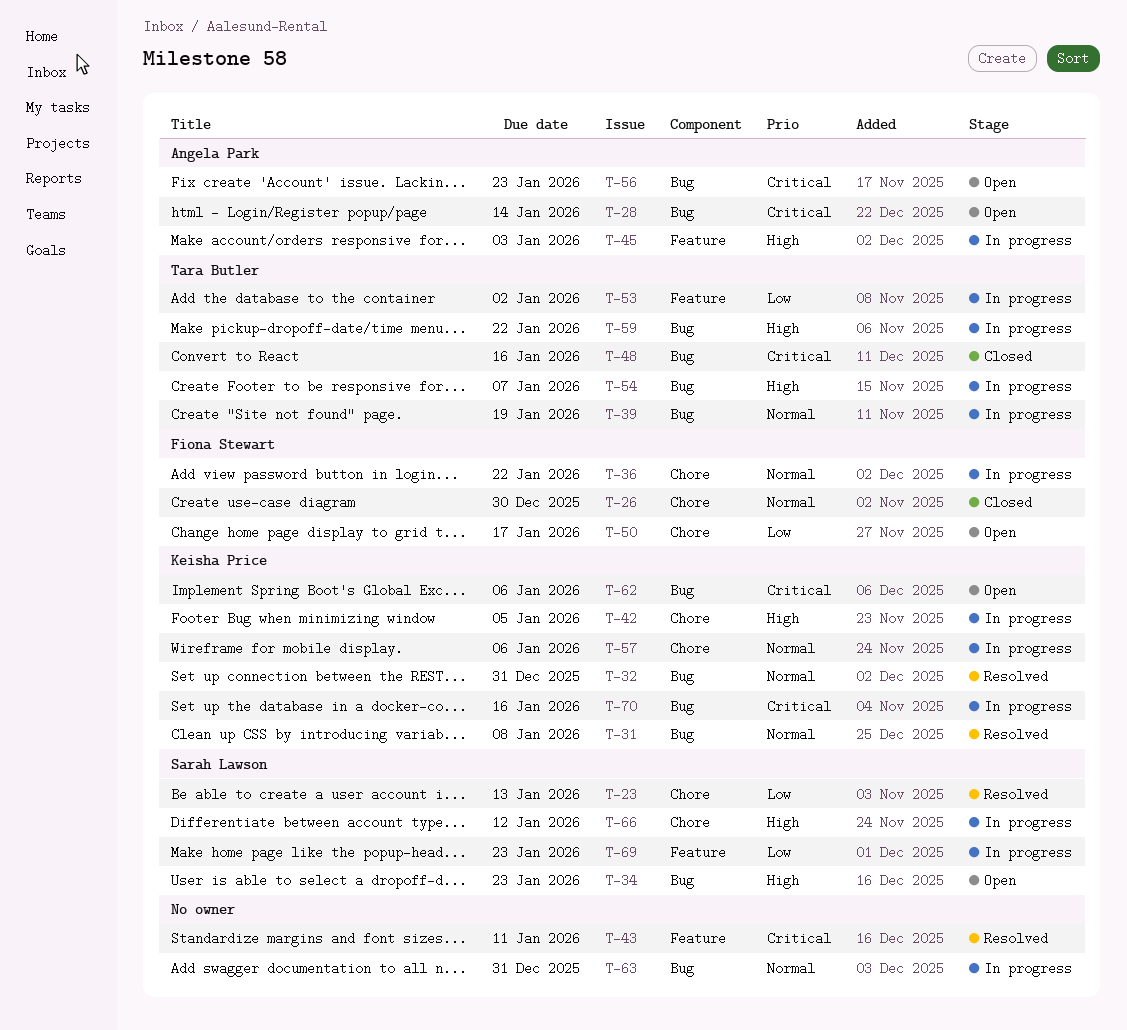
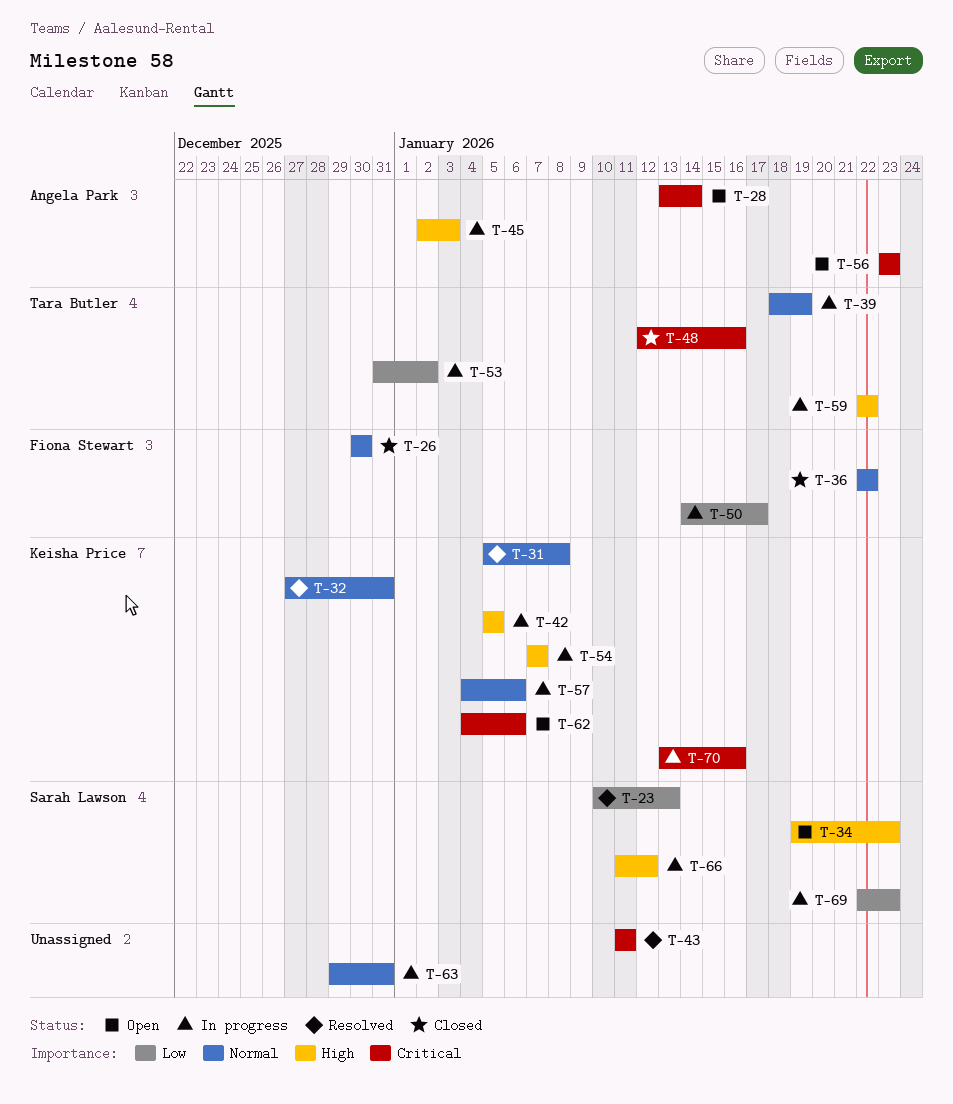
T-36, status: In progress -> Closed
T-50, status: Open -> In progress
T-54, owner: Tara Butler -> Keisha Price

